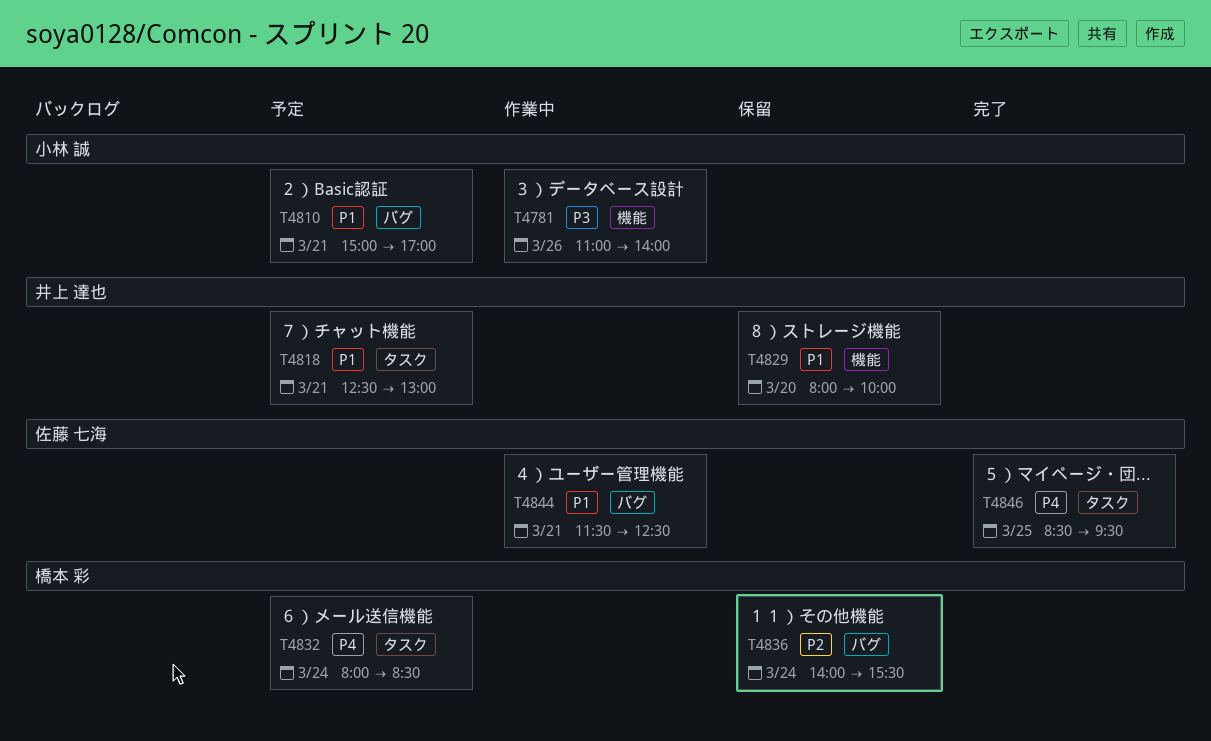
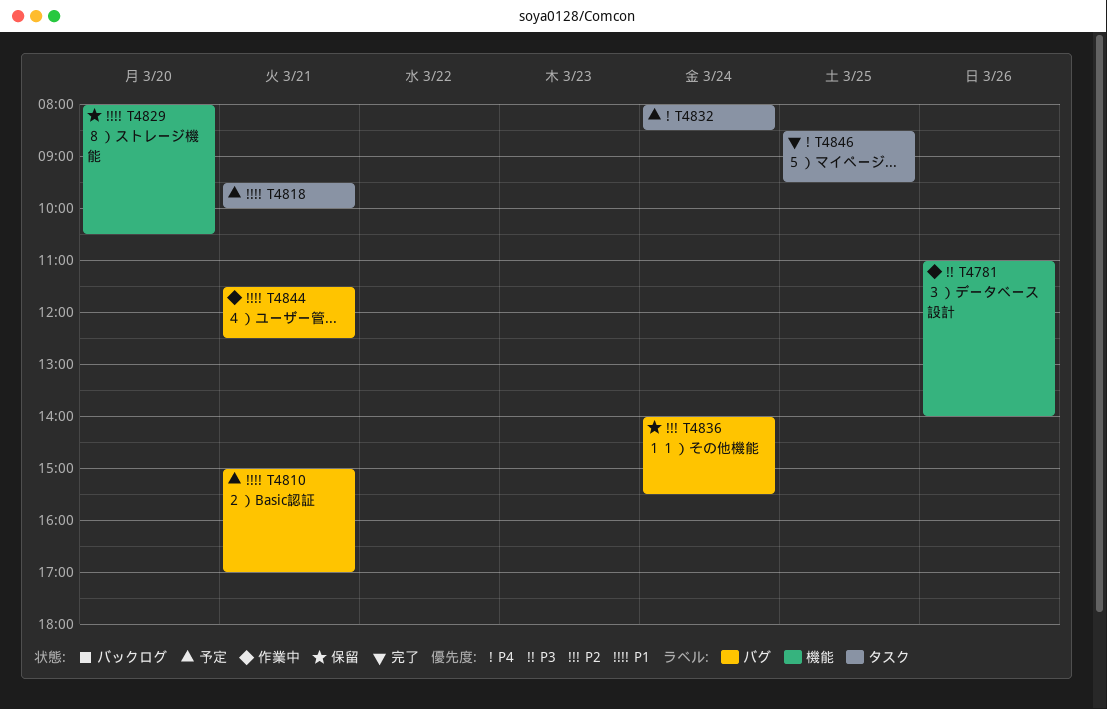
T4818, begins: 12:30 -> 09:30
T4818, ends: 13:00 -> 10:00
T4829, ends: 10:00 -> 10:30

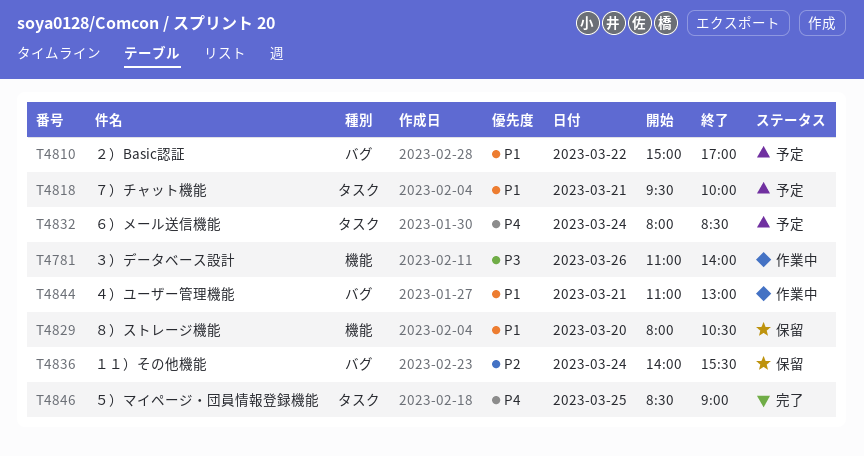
T4810, day: Mar 21 -> Mar 22
T4844, begins: 11:30 -> 11:00
T4844, ends: 12:30 -> 13:00
T4846, ends: 09:30 -> 09:00

